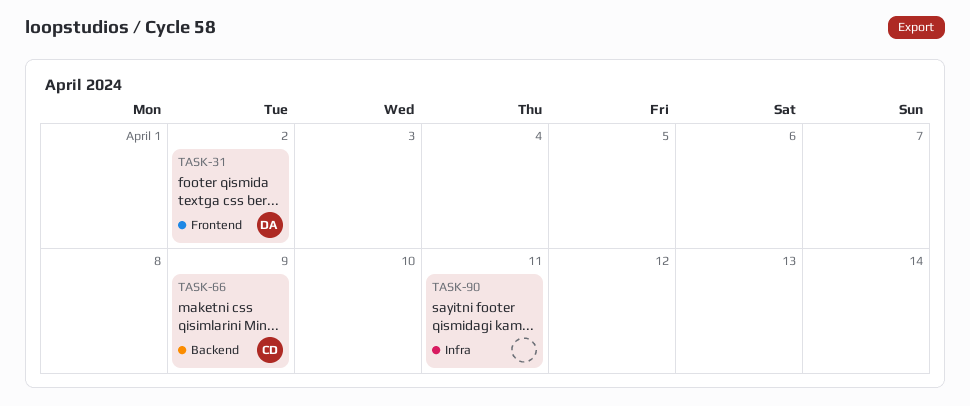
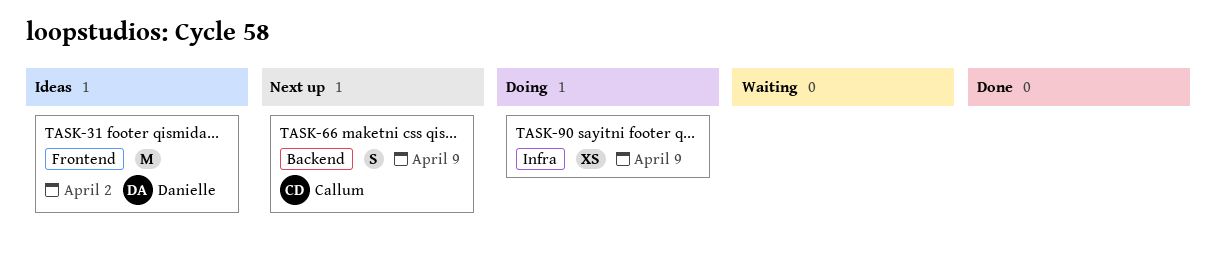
TASK-90, due: Apr 11 -> Apr 9

